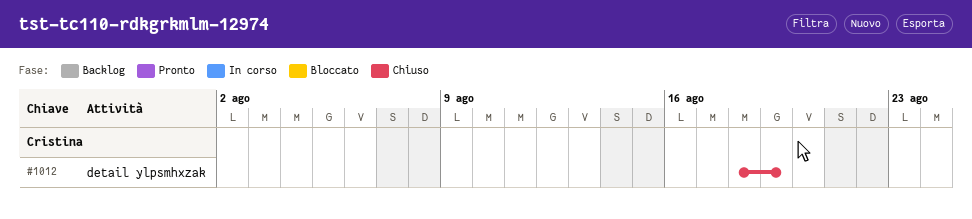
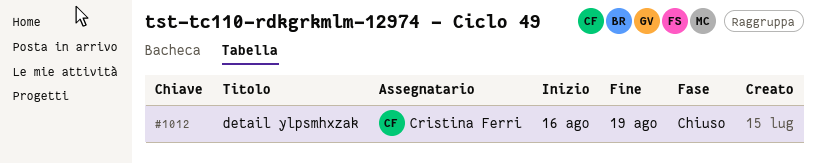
#1012, start: Aug 18 -> Aug 16

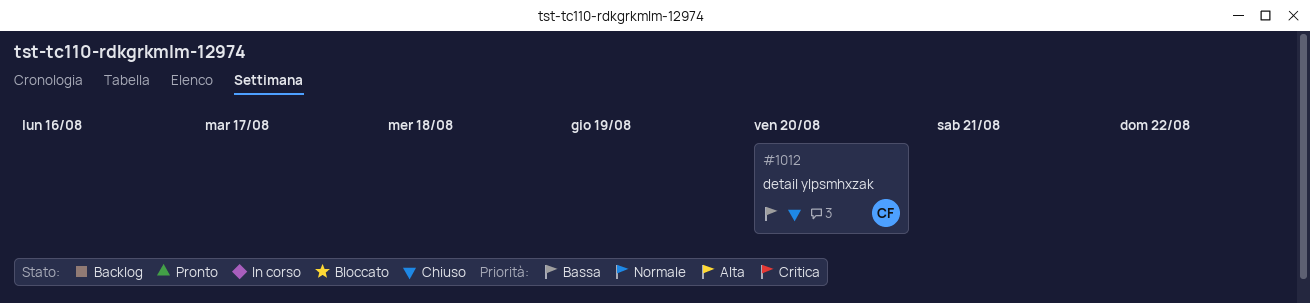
#1012, due: Aug 19 -> Aug 20

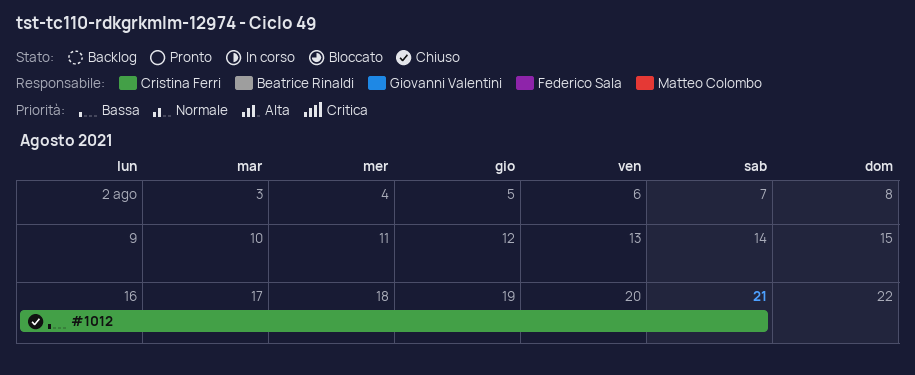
#1012, due: Aug 20 -> Aug 21

